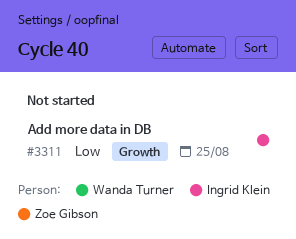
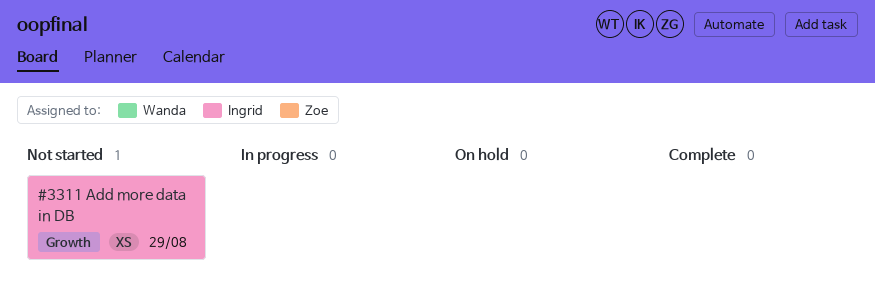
#3311, due: Aug 25 -> Aug 29

